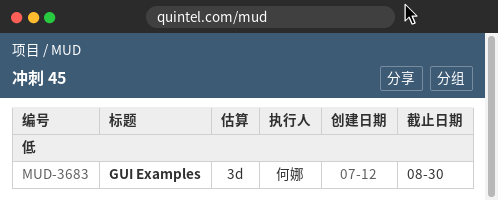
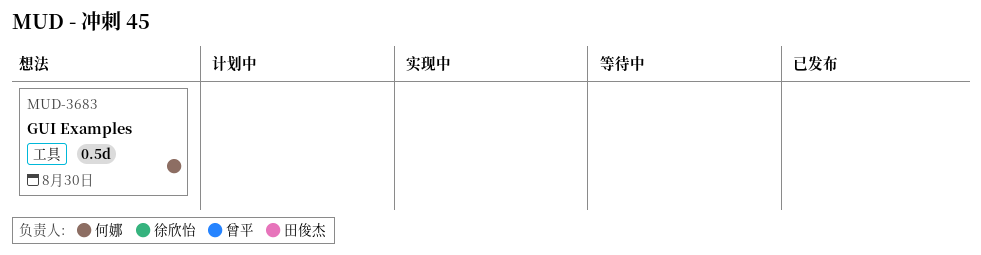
MUD-3683, estimate: 3d -> 0.5d

